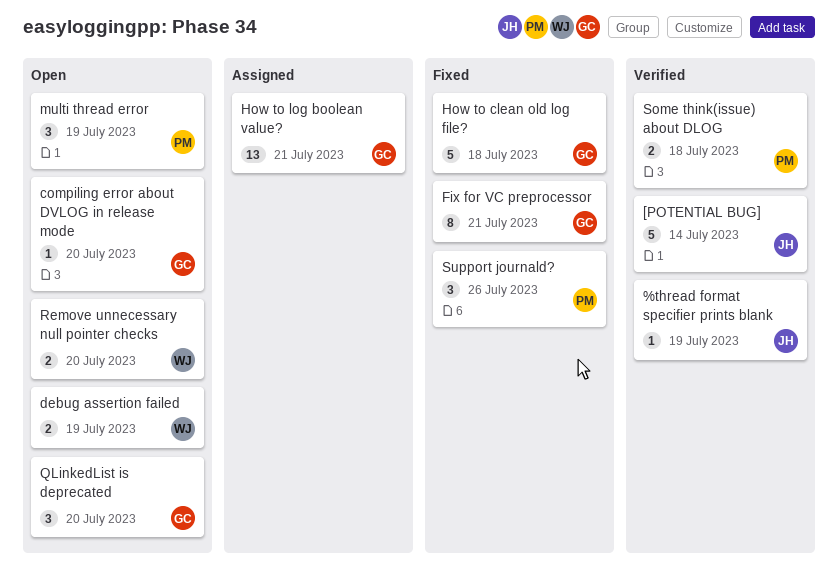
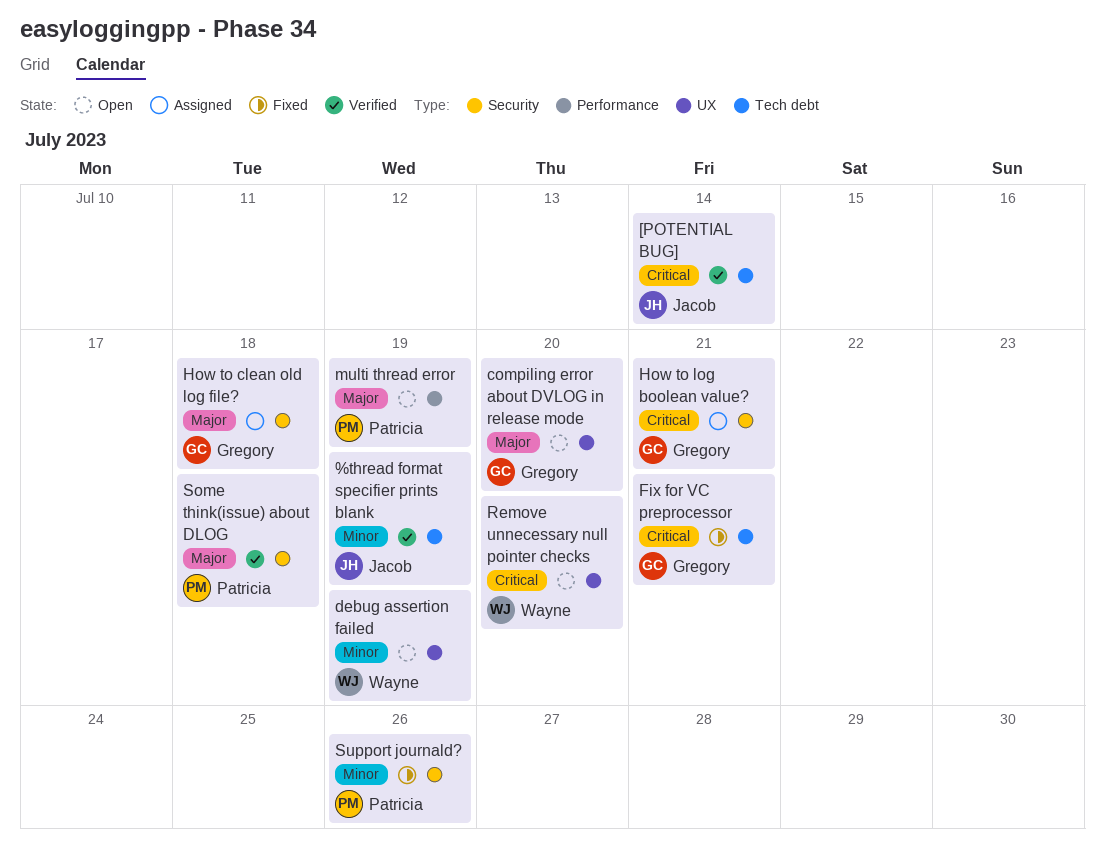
How to clean old log file?, status: Fixed -> Assigned
QLinkedList is deprecated: present -> none

